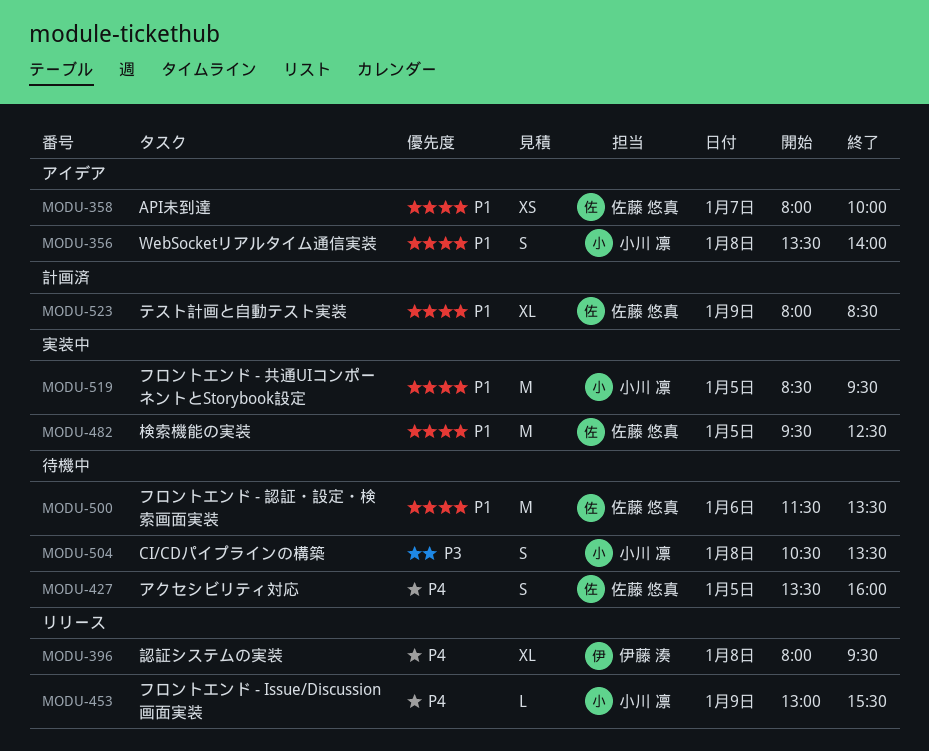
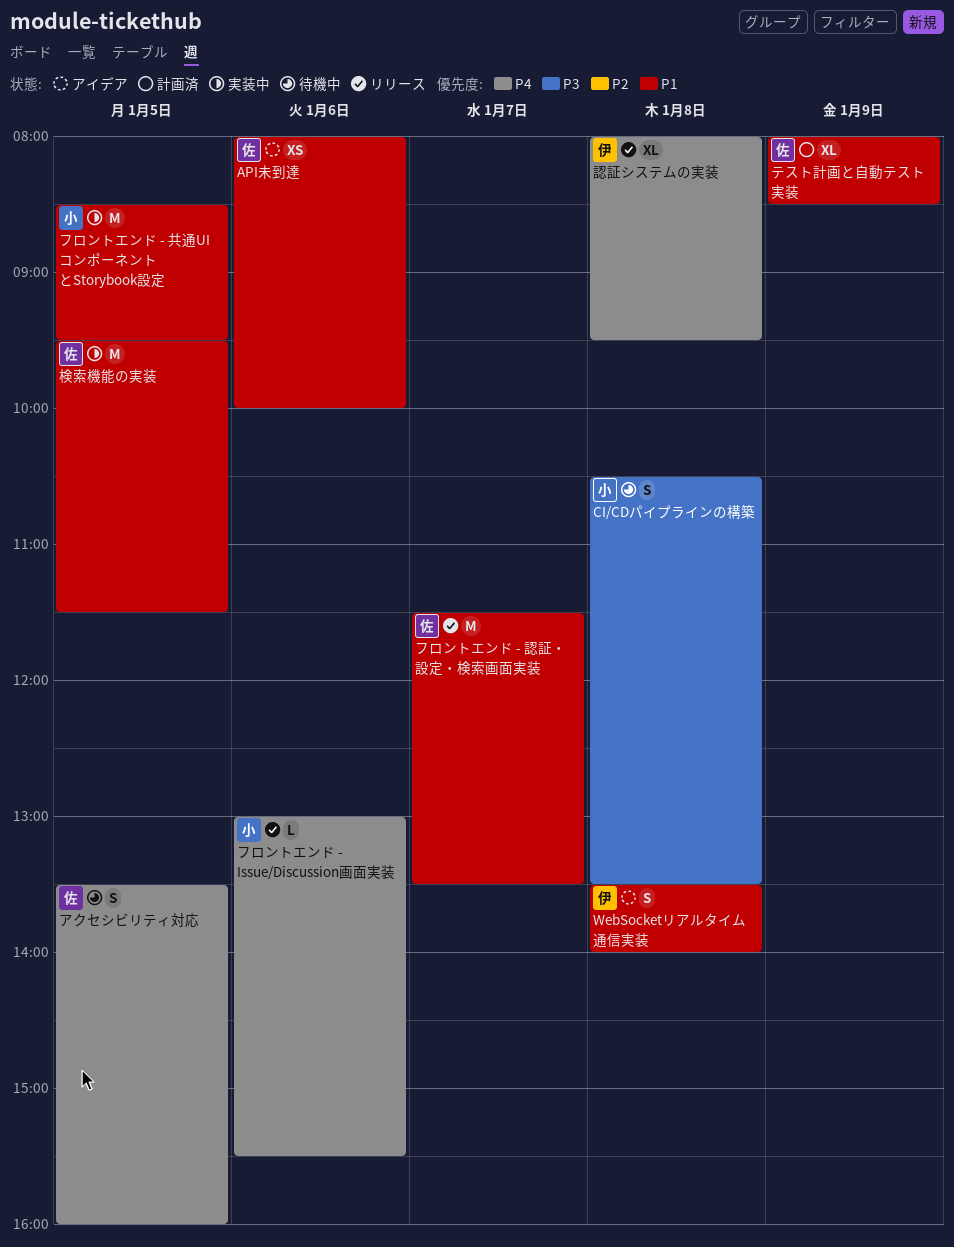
API未到達, day: Jan 7 -> Jan 6
WebSocketリアルタイム通信実装, owner: 小川 凛 -> 伊藤 湊
フロントエンド - Issue/Discussion画面実装, day: Jan 9 -> Jan 6
フロントエンド - 認証・設定・検索画面実装, status: 待機中 -> リリース
フロントエンド - 認証・設定・検索画面実装, day: Jan 6 -> Jan 7
検索機能の実装, ends: 12:30 -> 11:30

